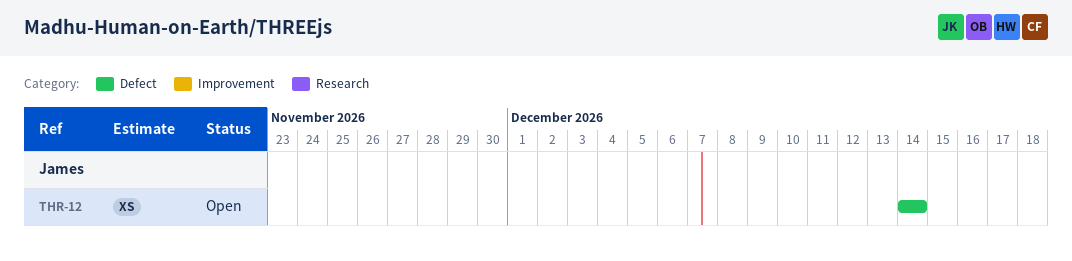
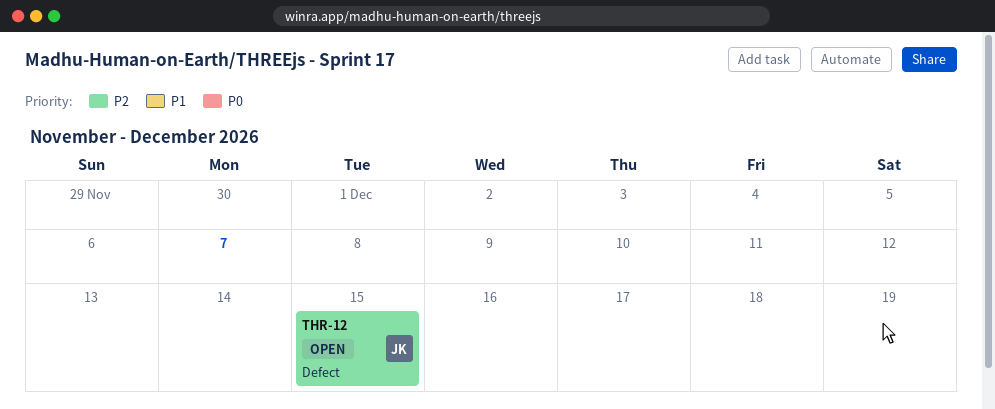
THR-12, due: Dec 14 -> Dec 15

